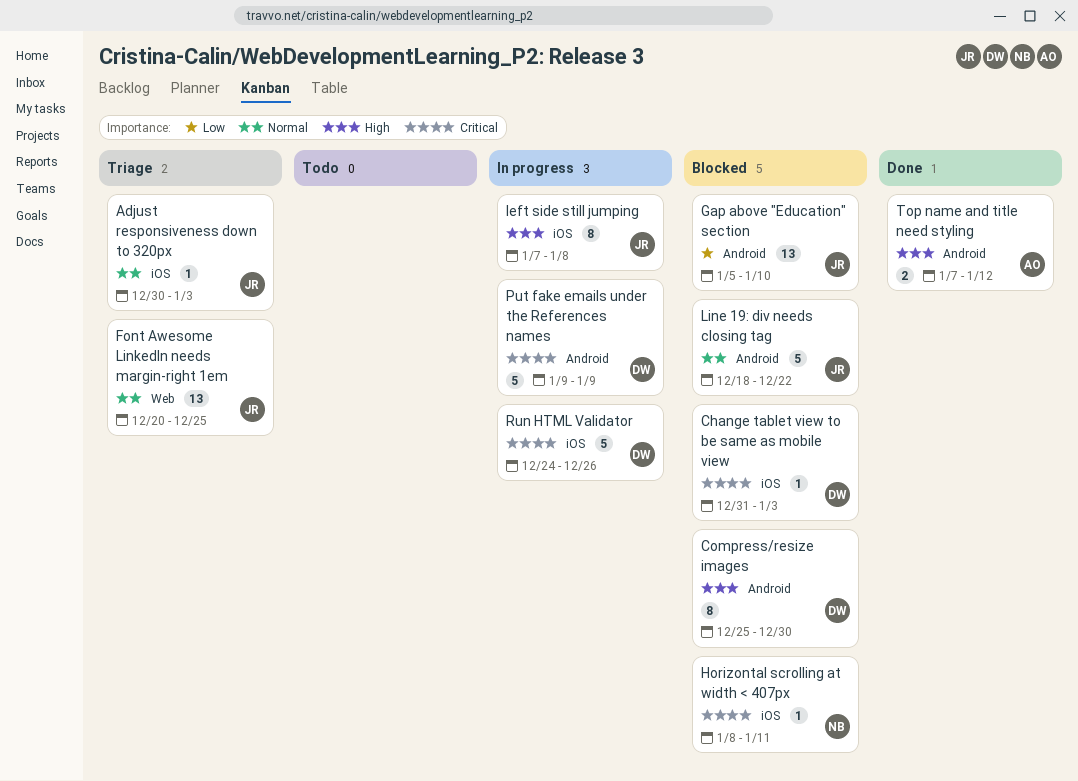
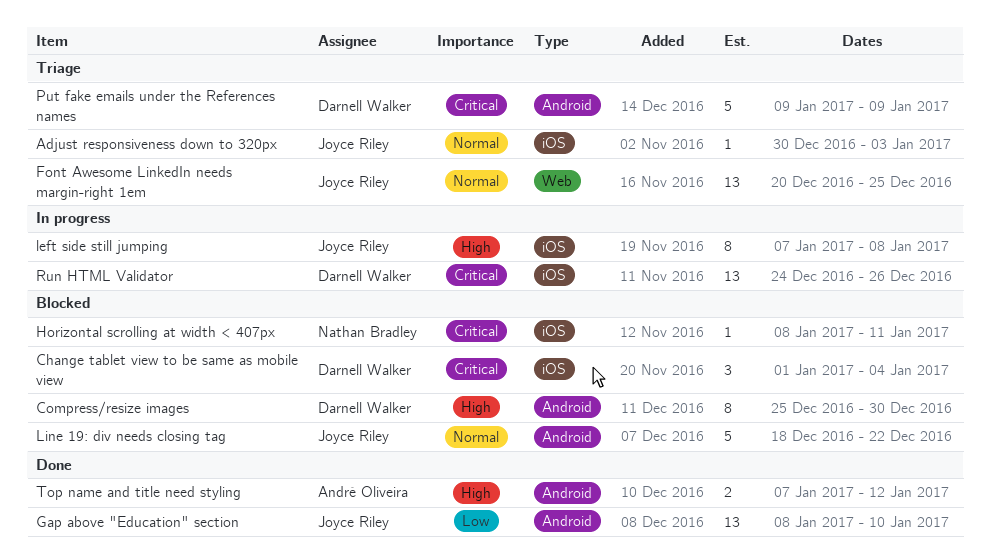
Change tablet view to be same as mobile view, estimate: 1 -> 3
Change tablet view to be same as mobile view, start: Dec 31 -> Jan 1
Change tablet view to be same as mobile view, due: Jan 3 -> Jan 4
Gap above "Education" section, status: Blocked -> Done
Gap above "Education" section, start: Jan 5 -> Jan 8
Put fake emails under the References names, status: In progress -> Triage
Run HTML Validator, estimate: 5 -> 13

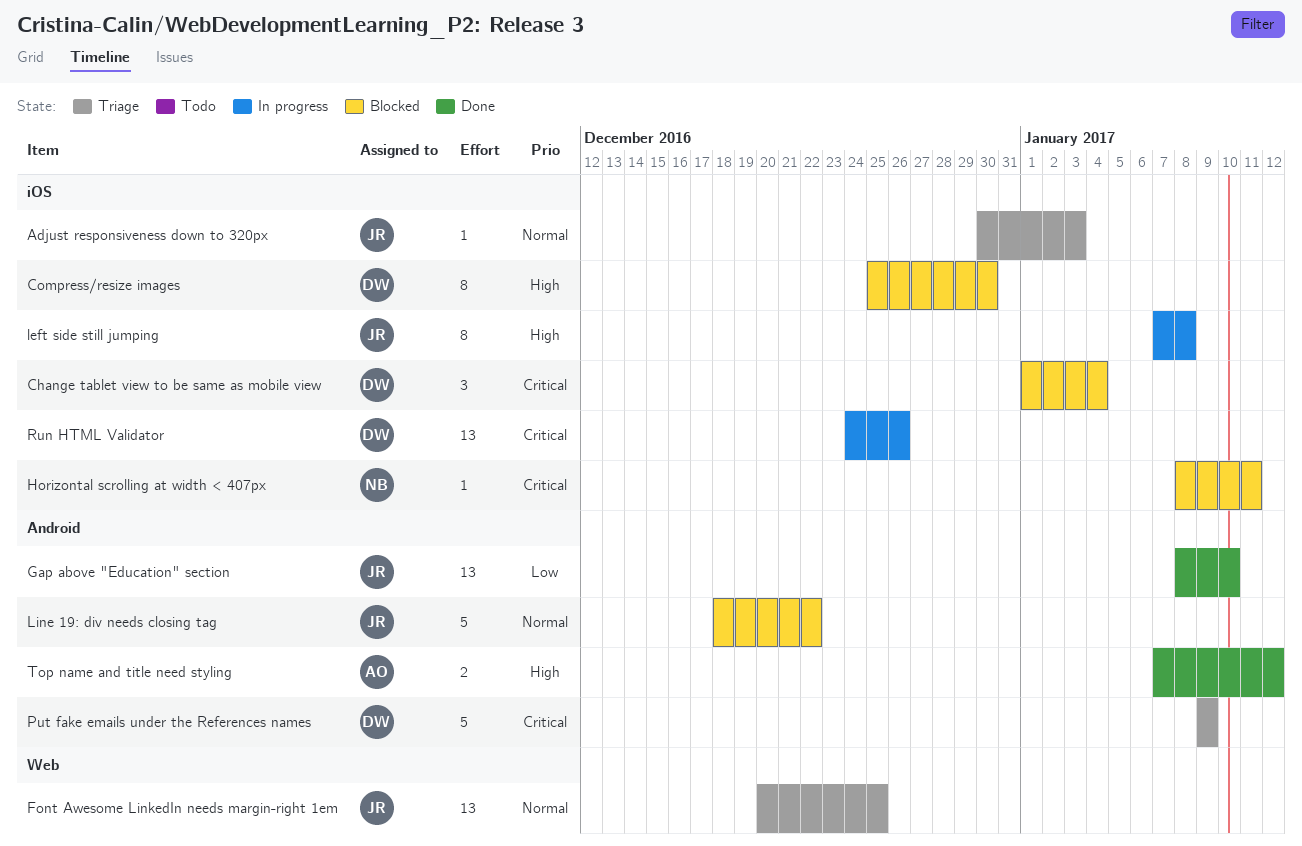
Compress/resize images, label: Android -> iOS

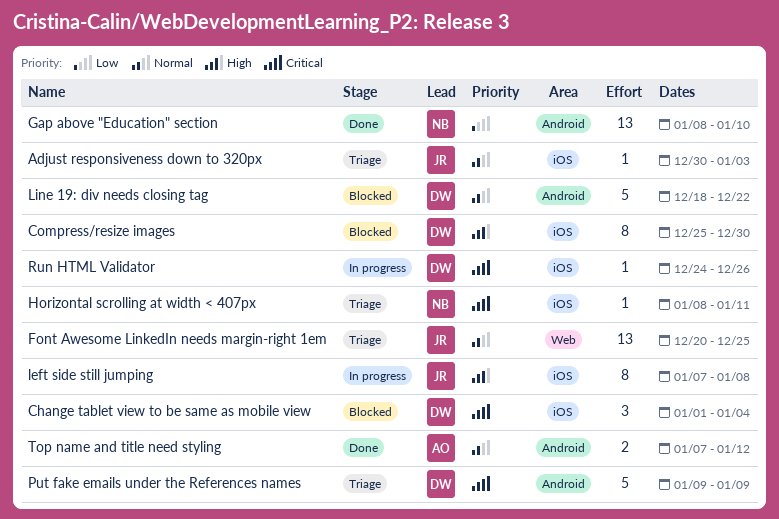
Gap above "Education" section, owner: JR -> NB
Horizontal scrolling at width < 407px, status: Blocked -> Triage
Line 19: div needs closing tag, owner: JR -> DW
Run HTML Validator, estimate: 13 -> 1
Top name and title need styling, priority: High -> Normal

